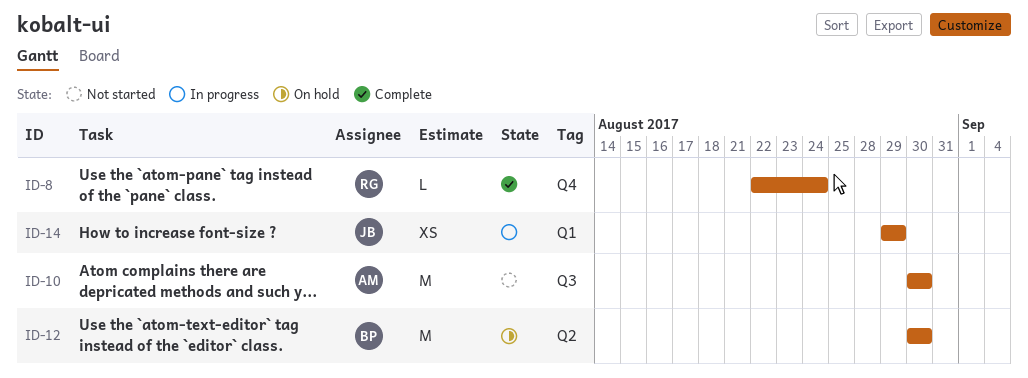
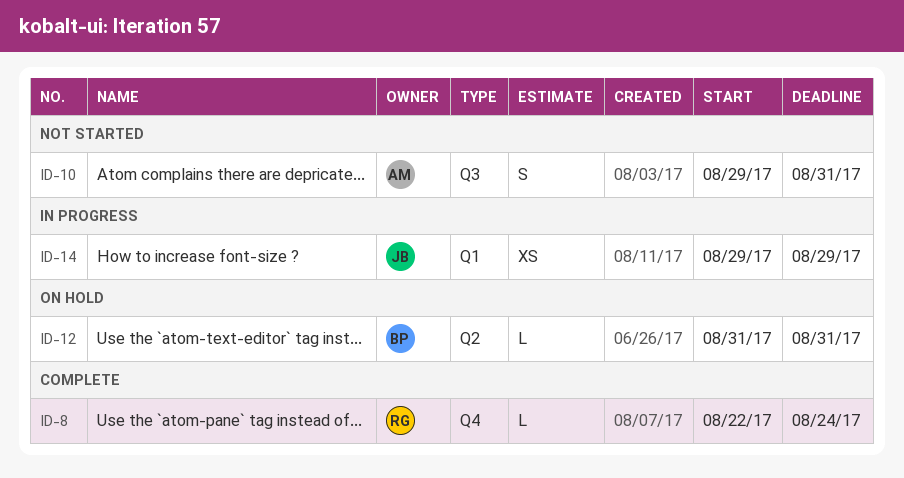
ID-10, estimate: M -> S
ID-10, start: Aug 30 -> Aug 29
ID-10, due: Aug 30 -> Aug 31
ID-12, estimate: M -> L
ID-12, start: Aug 30 -> Aug 31
ID-12, due: Aug 30 -> Aug 31

